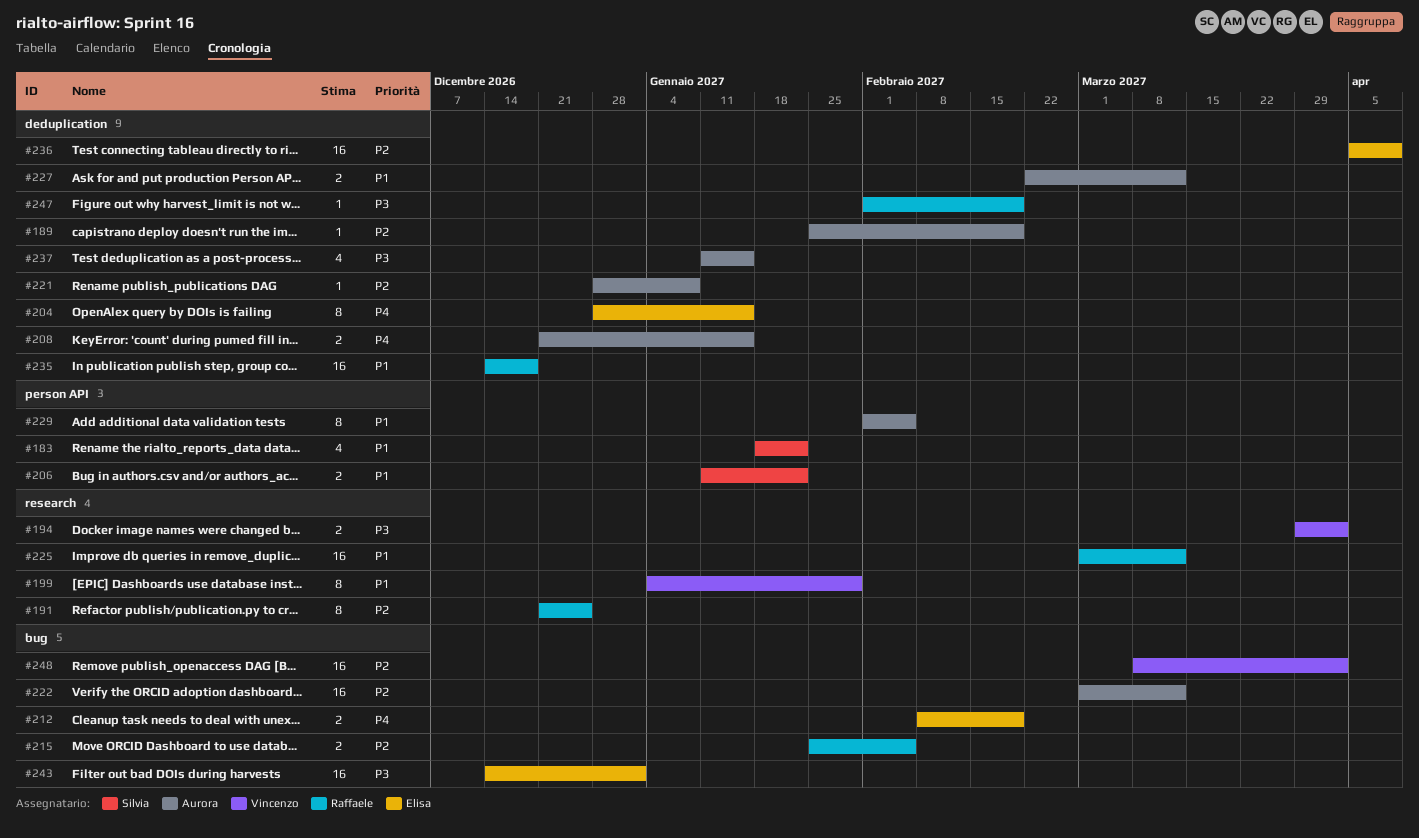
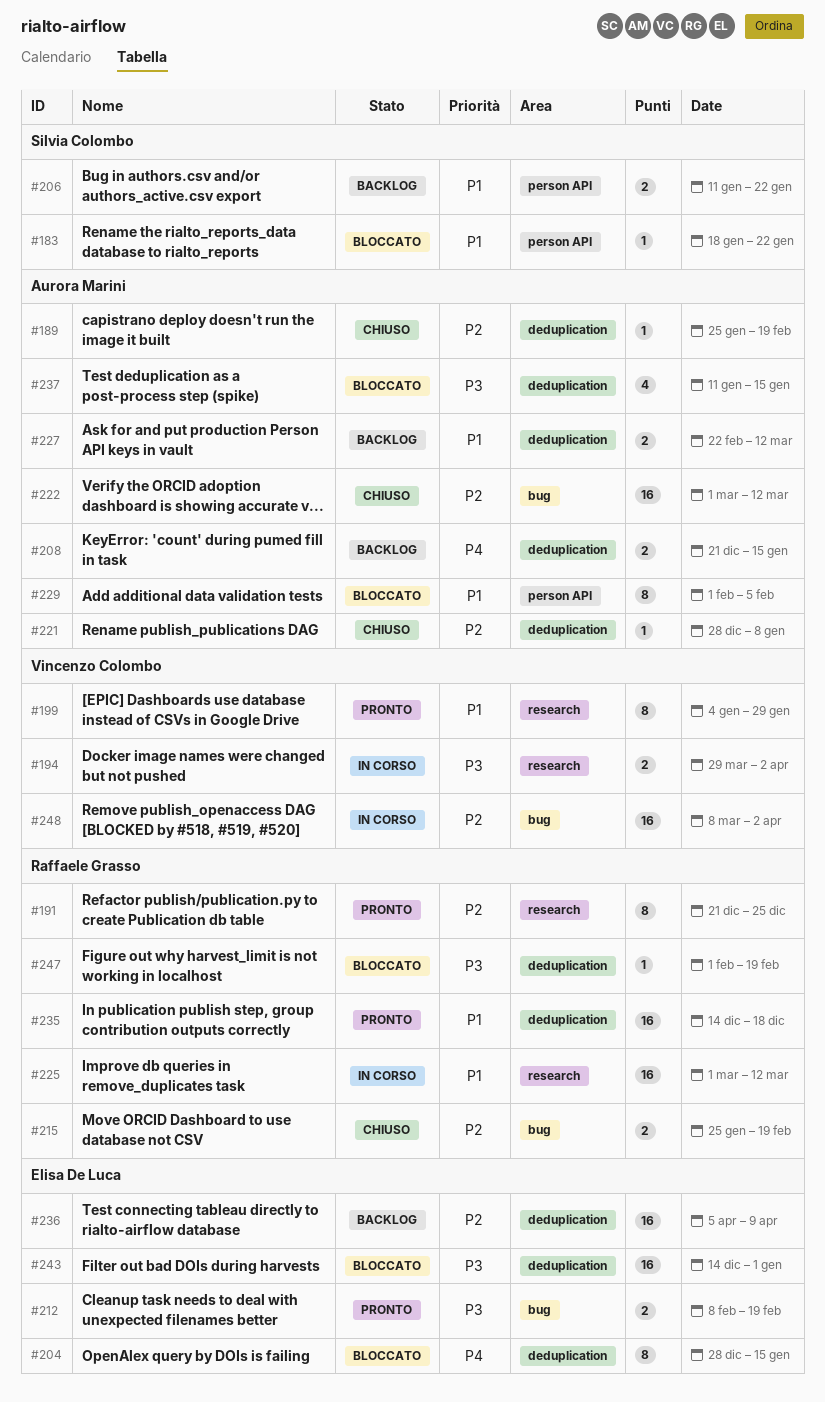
#183, estimate: 4 -> 1
#212, priority: P4 -> P3
#215, due: Feb 5 -> Feb 19
#243, label: bug -> deduplication

